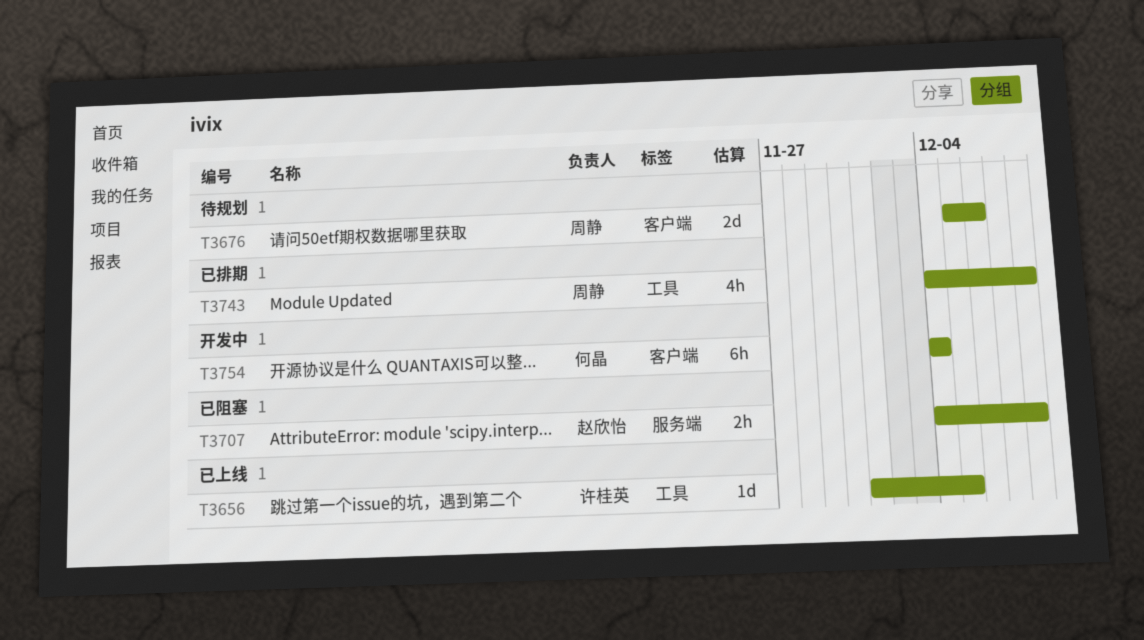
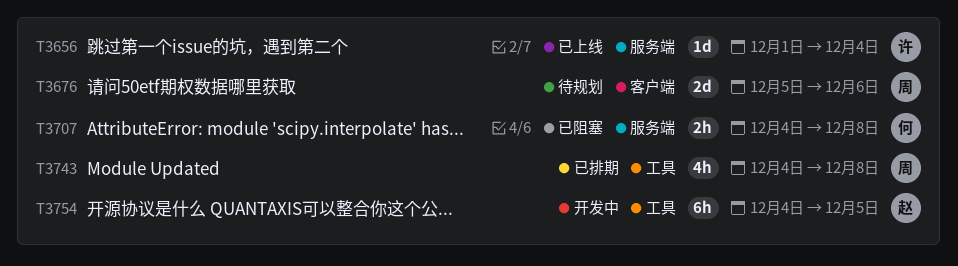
T3656, label: 工具 -> 服务端
T3656, due: Dec 5 -> Dec 4
T3707, owner: 赵欣怡 -> 何晶
T3754, owner: 何晶 -> 赵欣怡
T3754, label: 客户端 -> 工具
T3754, due: Dec 4 -> Dec 5

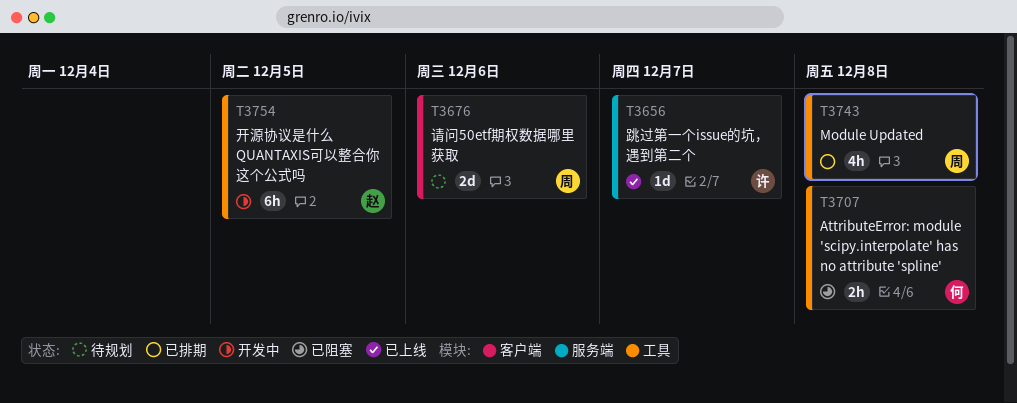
T3656, due: Dec 4 -> Dec 7
T3707, label: 服务端 -> 工具

